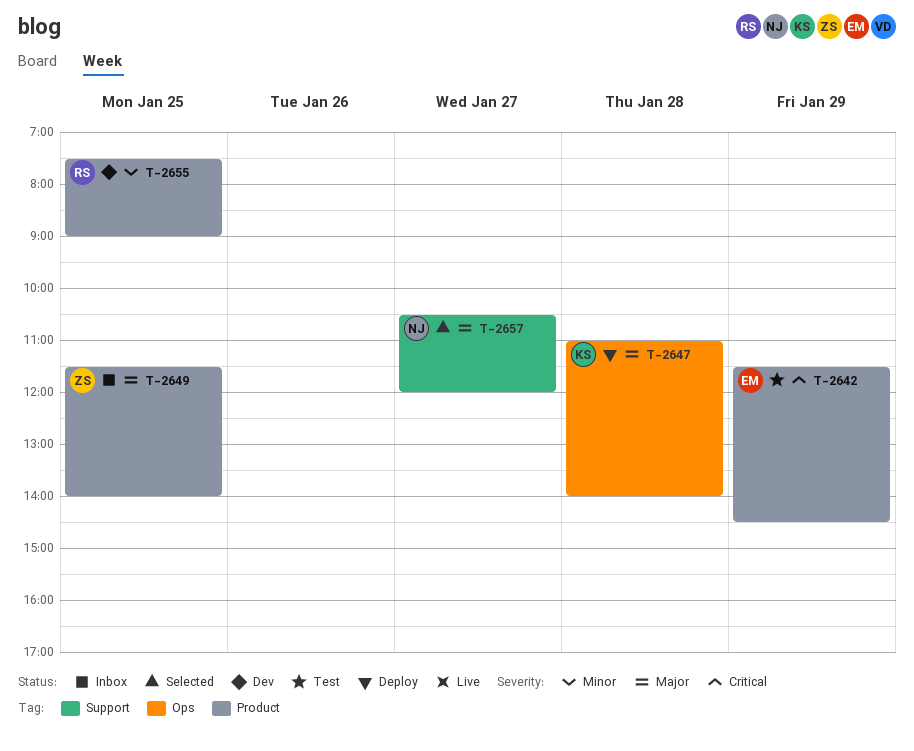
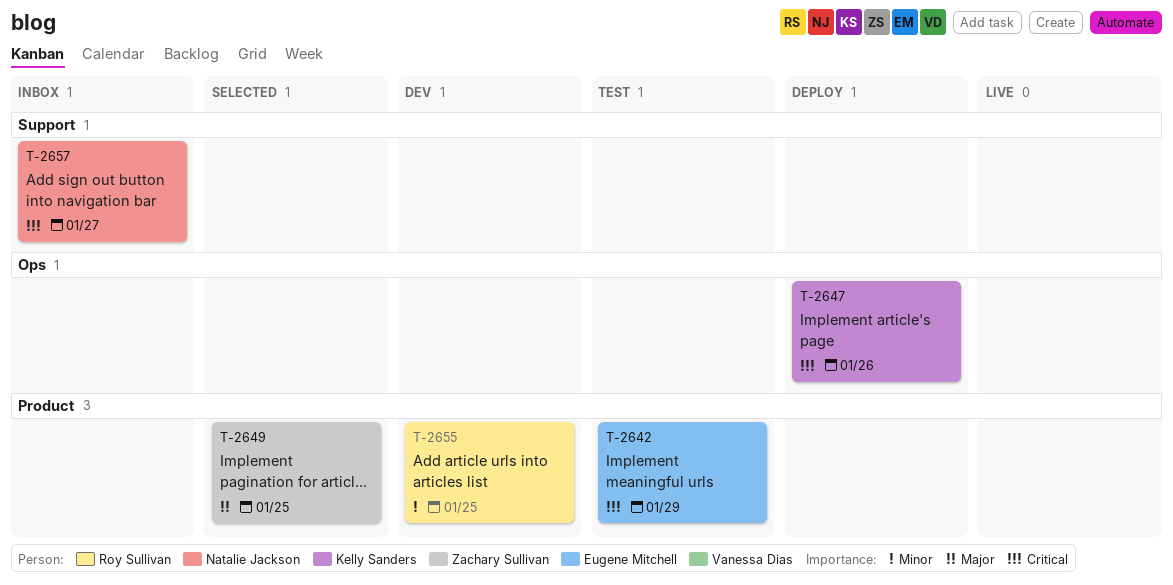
T-2647, priority: Major -> Critical
T-2647, day: Jan 28 -> Jan 26
T-2649, status: Inbox -> Selected
T-2657, status: Selected -> Inbox
T-2657, priority: Major -> Critical

